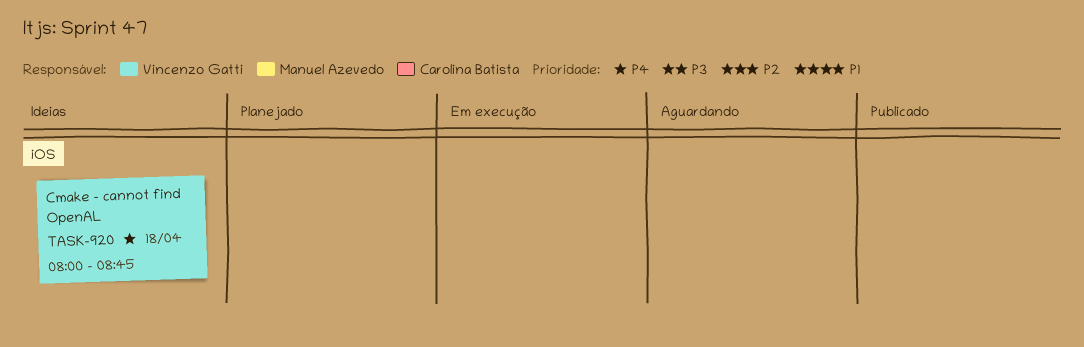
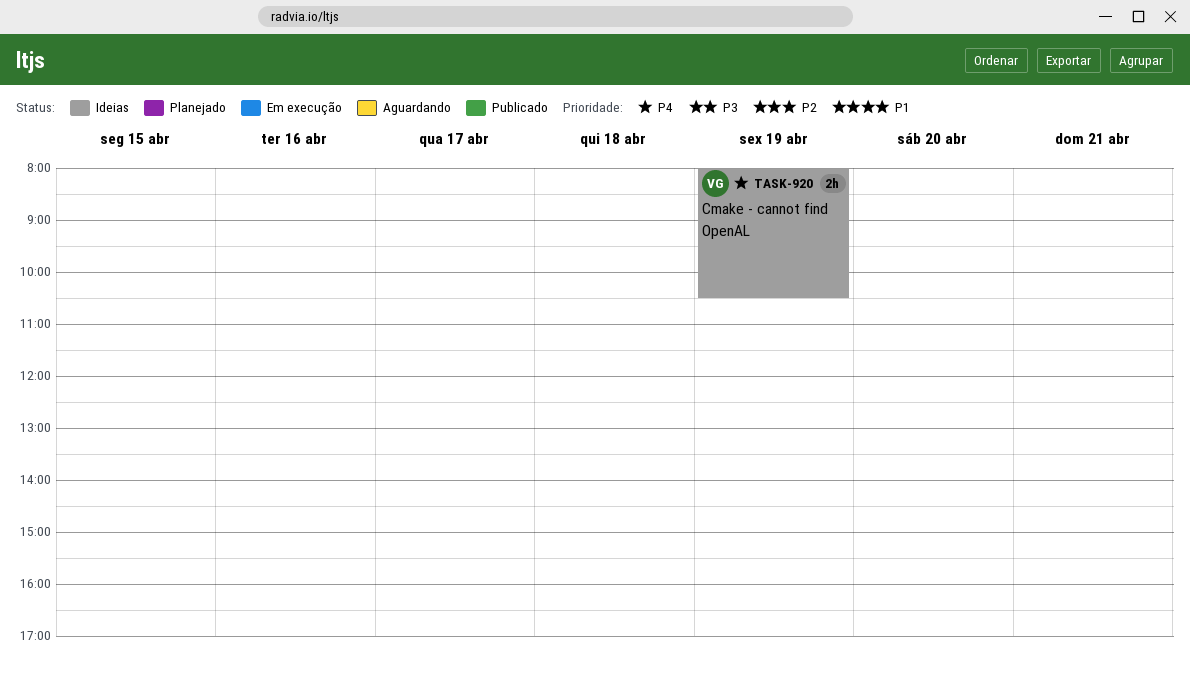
TASK-920, day: Apr 18 -> Apr 19
TASK-920, ends: 08:45 -> 10:30

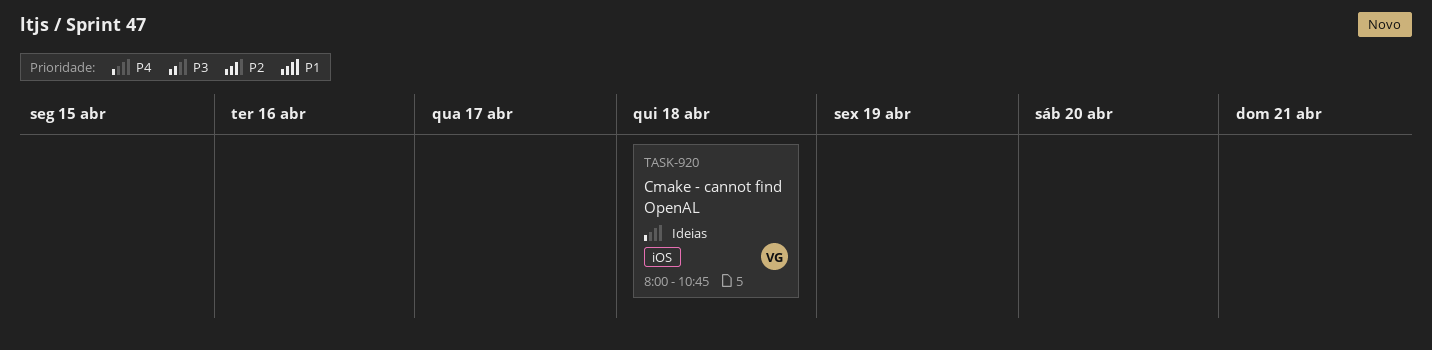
TASK-920, day: Apr 19 -> Apr 18
TASK-920, ends: 10:30 -> 10:45

